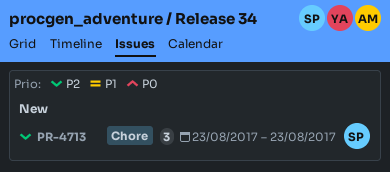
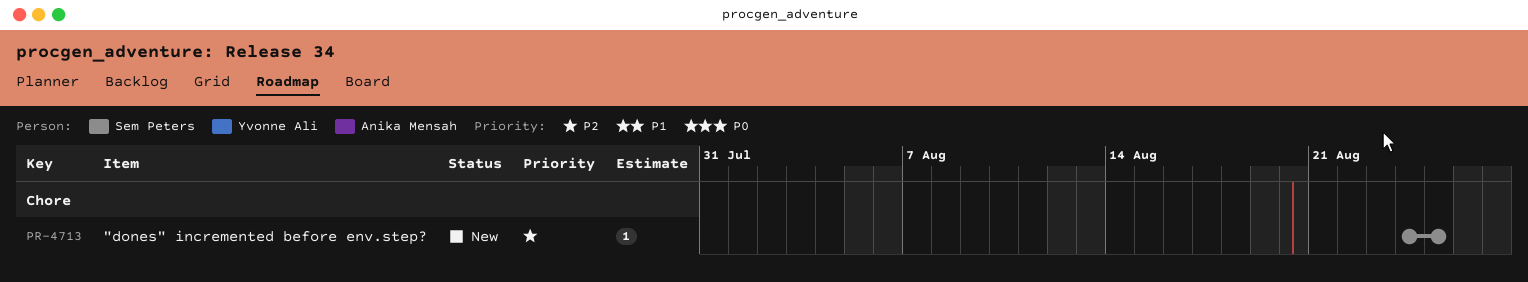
PR-4713, estimate: 3 -> 1
PR-4713, start: Aug 23 -> Aug 24
PR-4713, due: Aug 23 -> Aug 25

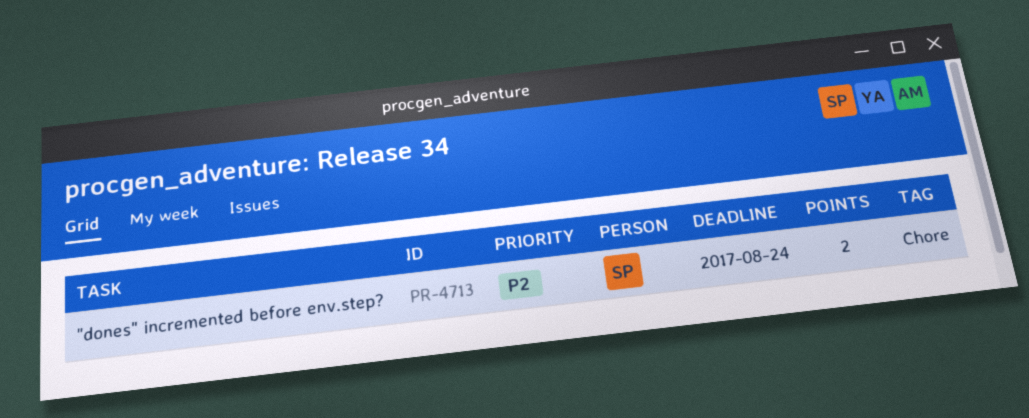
PR-4713, estimate: 1 -> 2
PR-4713, due: Aug 25 -> Aug 24

